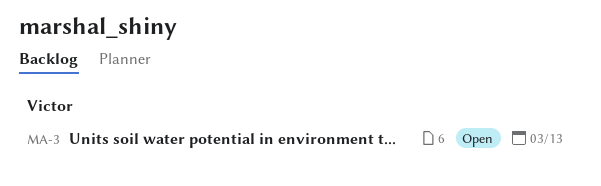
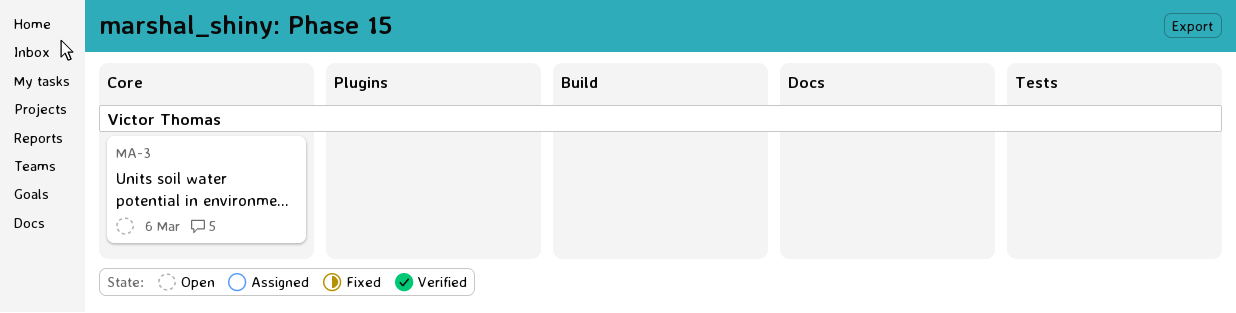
MA-3, due: Mar 13 -> Mar 6

